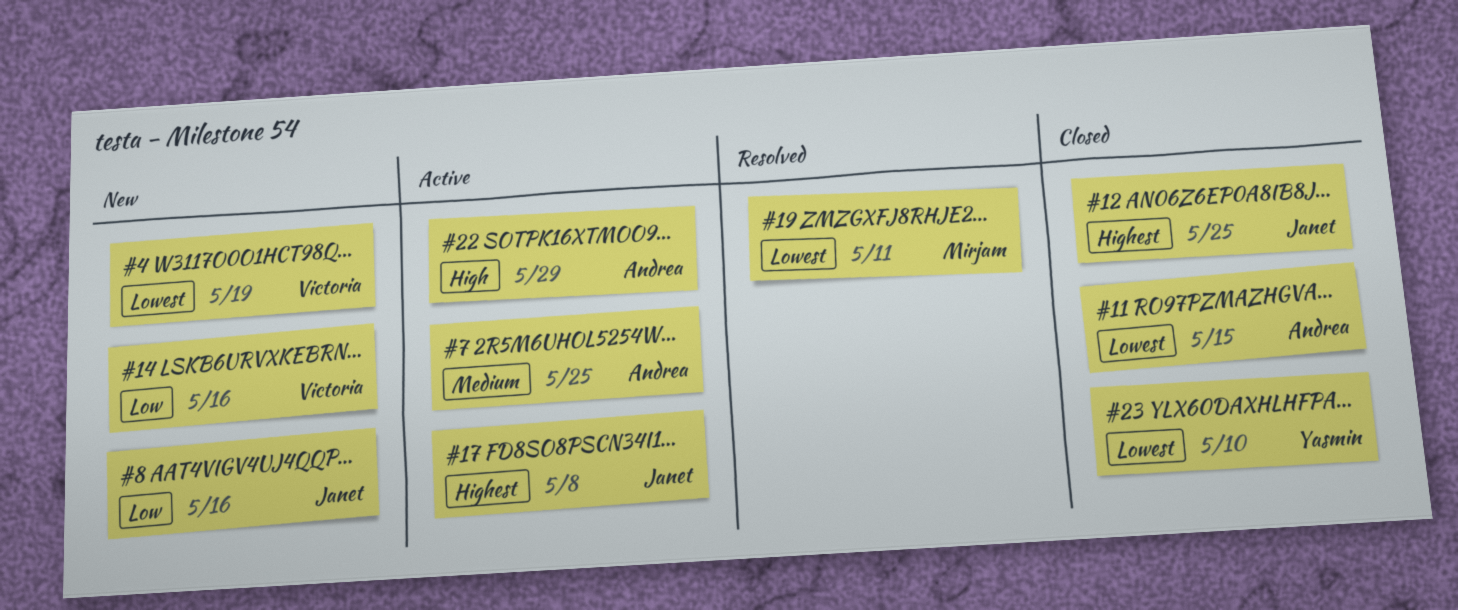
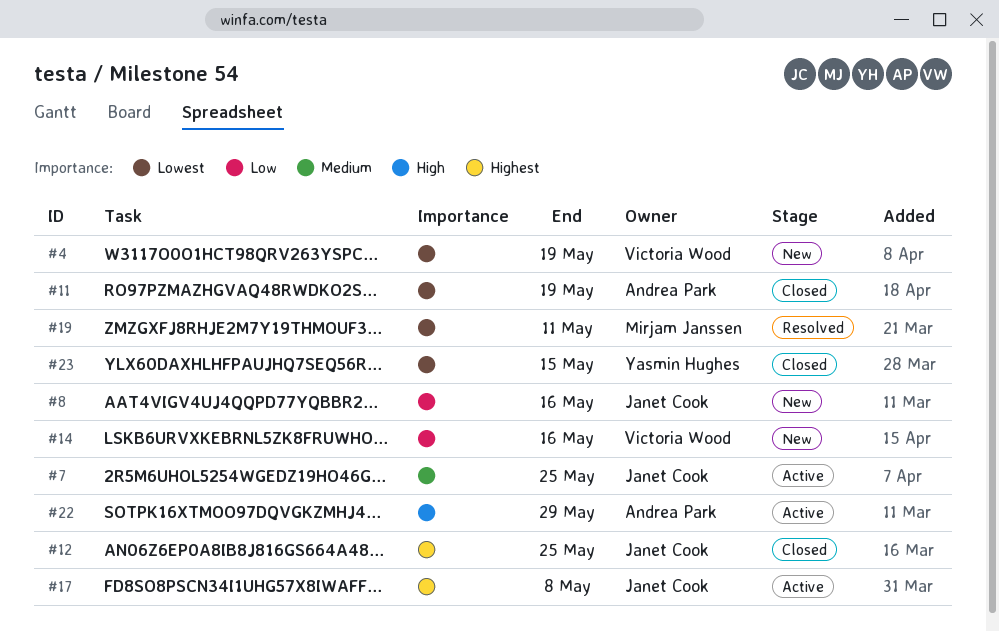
#7, owner: Andrea Park -> Janet Cook
#11, due: May 15 -> May 19
#23, due: May 10 -> May 15

